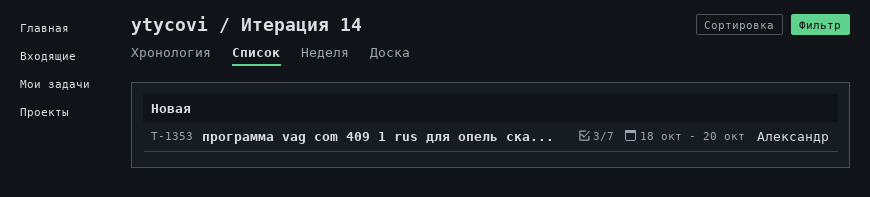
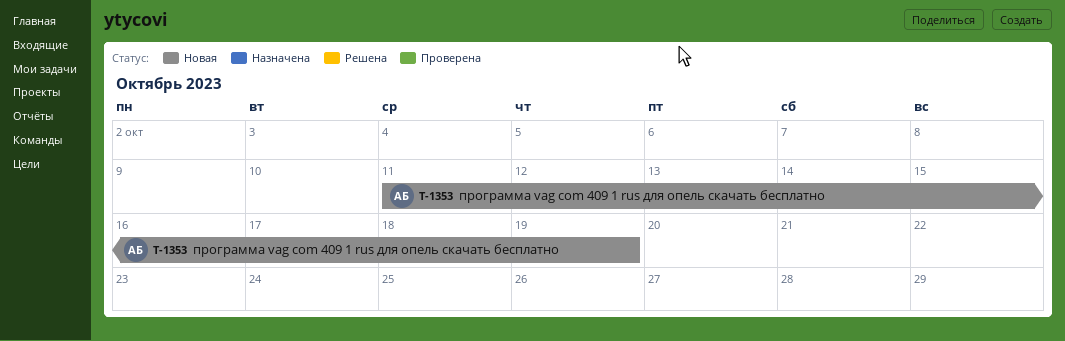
T-1353, start: Oct 18 -> Oct 11
T-1353, due: Oct 20 -> Oct 19

